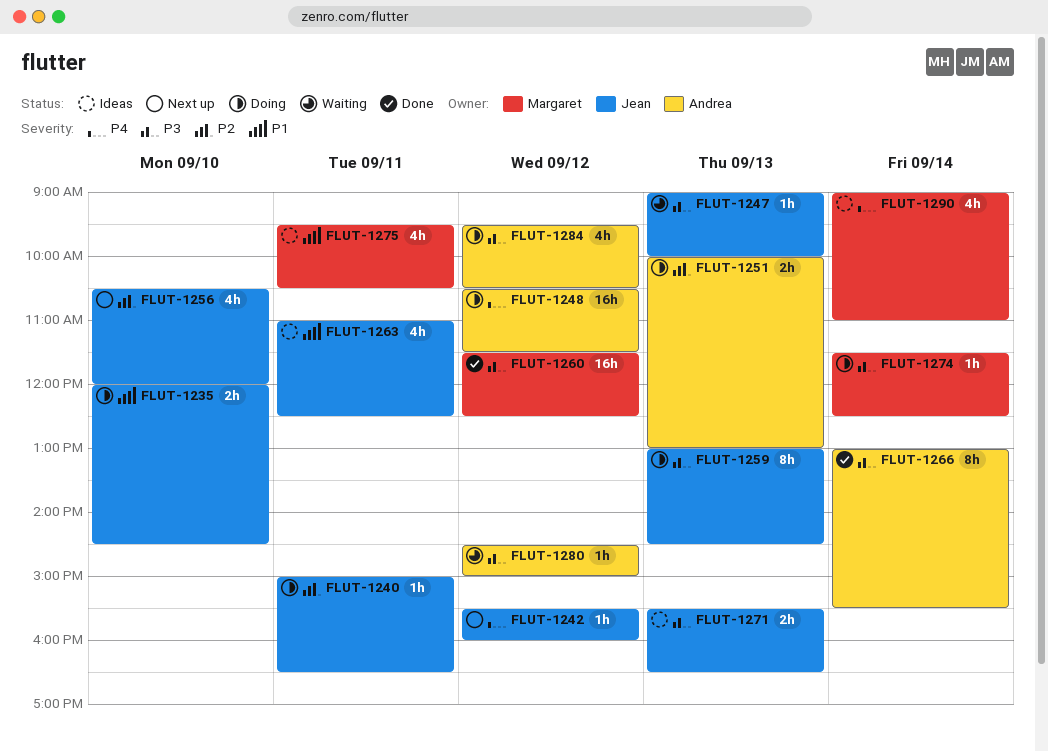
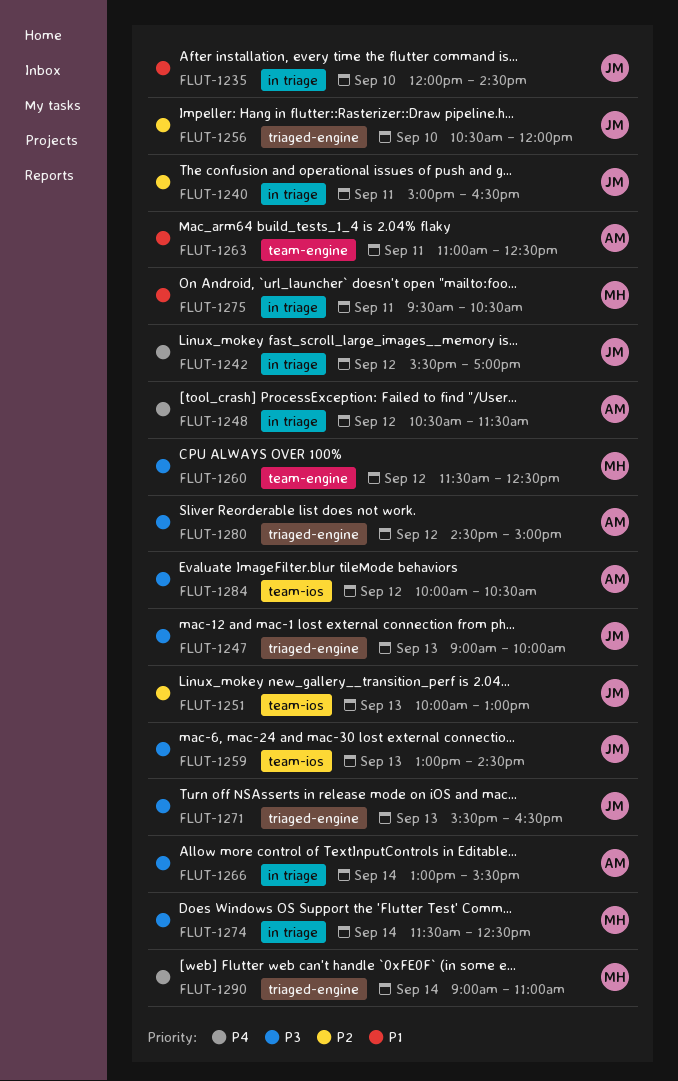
FLUT-1242, ends: 16:00 -> 17:00
FLUT-1251, owner: Andrea -> Jean
FLUT-1263, owner: Jean -> Andrea
FLUT-1284, begins: 09:30 -> 10:00

